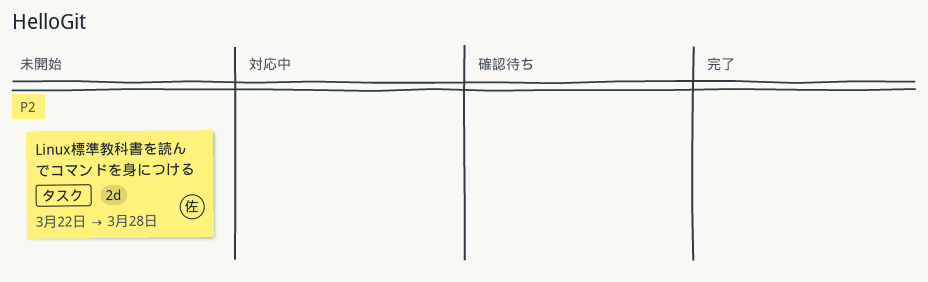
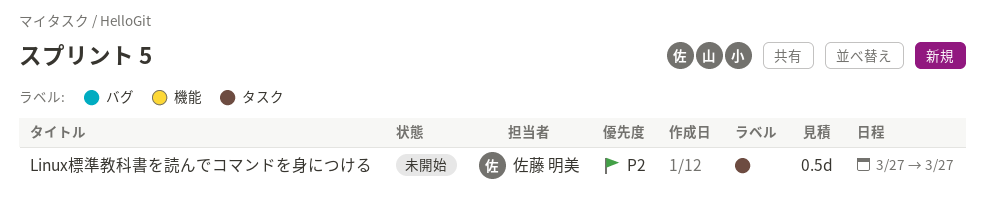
Linux標準教科書を読んでコマンドを身につける, estimate: 2d -> 0.5d
Linux標準教科書を読んでコマンドを身につける, start: Mar 22 -> Mar 27
Linux標準教科書を読んでコマンドを身につける, due: Mar 28 -> Mar 27

